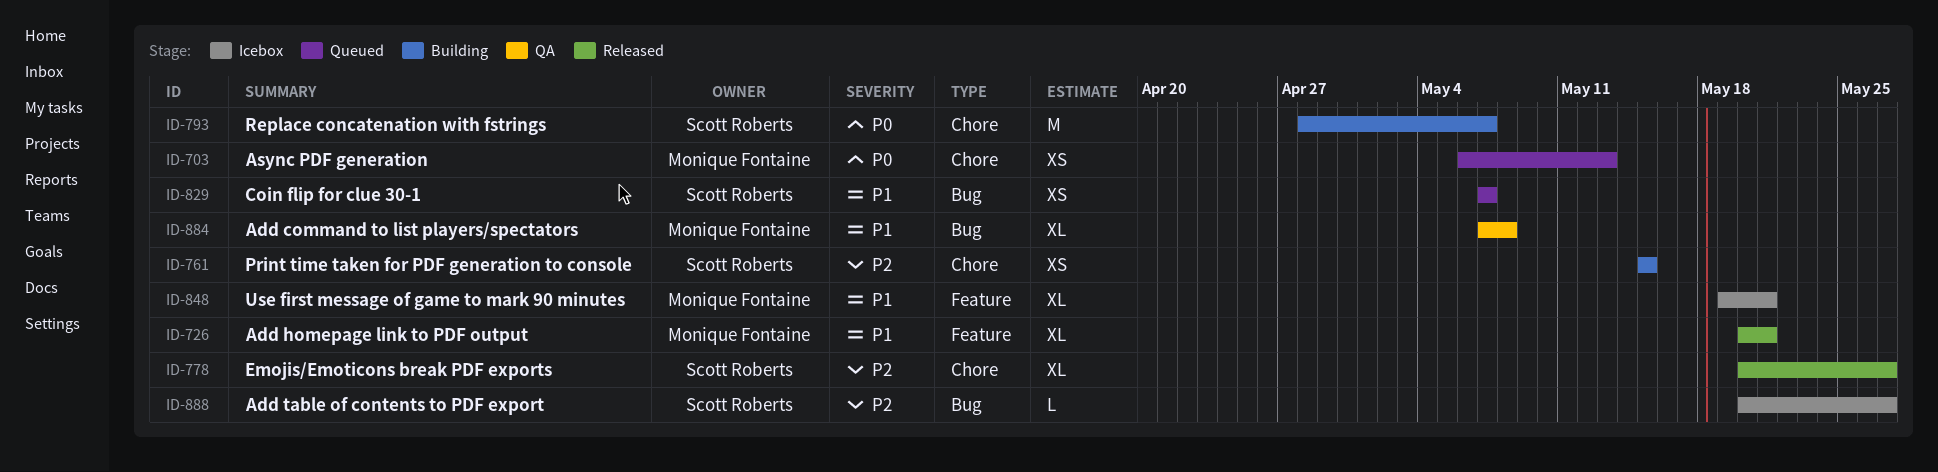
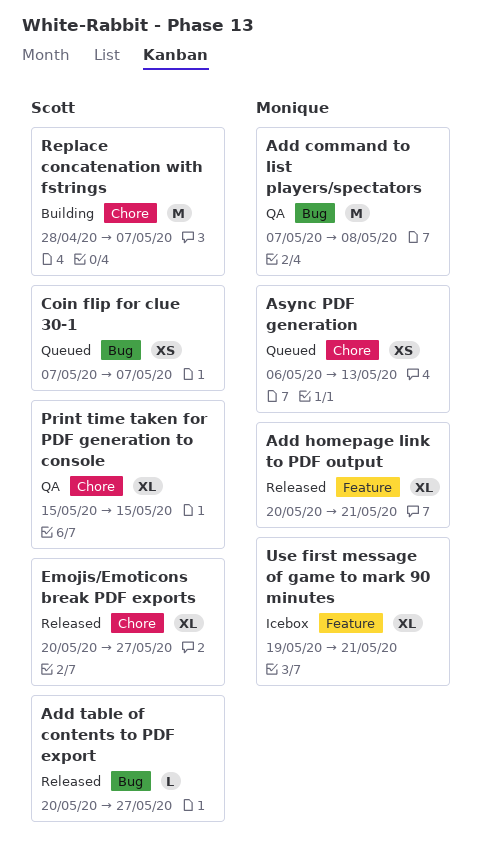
Add command to list players/spectators, estimate: XL -> M
Add table of contents to PDF export, status: Icebox -> Released
Print time taken for PDF generation to console, status: Building -> QA
Print time taken for PDF generation to console, estimate: XS -> XL

